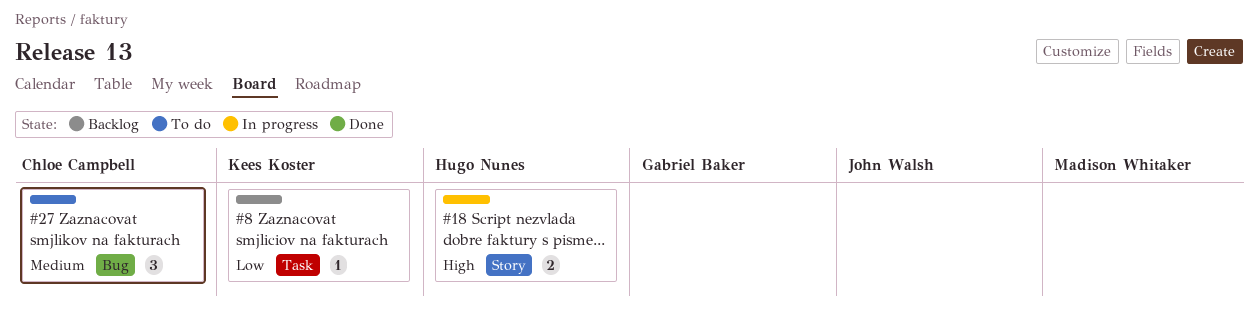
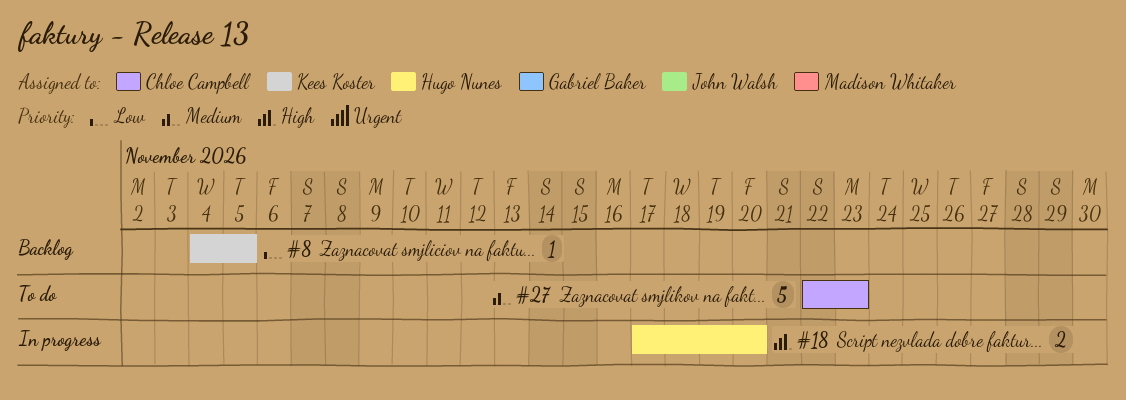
#27, estimate: 3 -> 5

